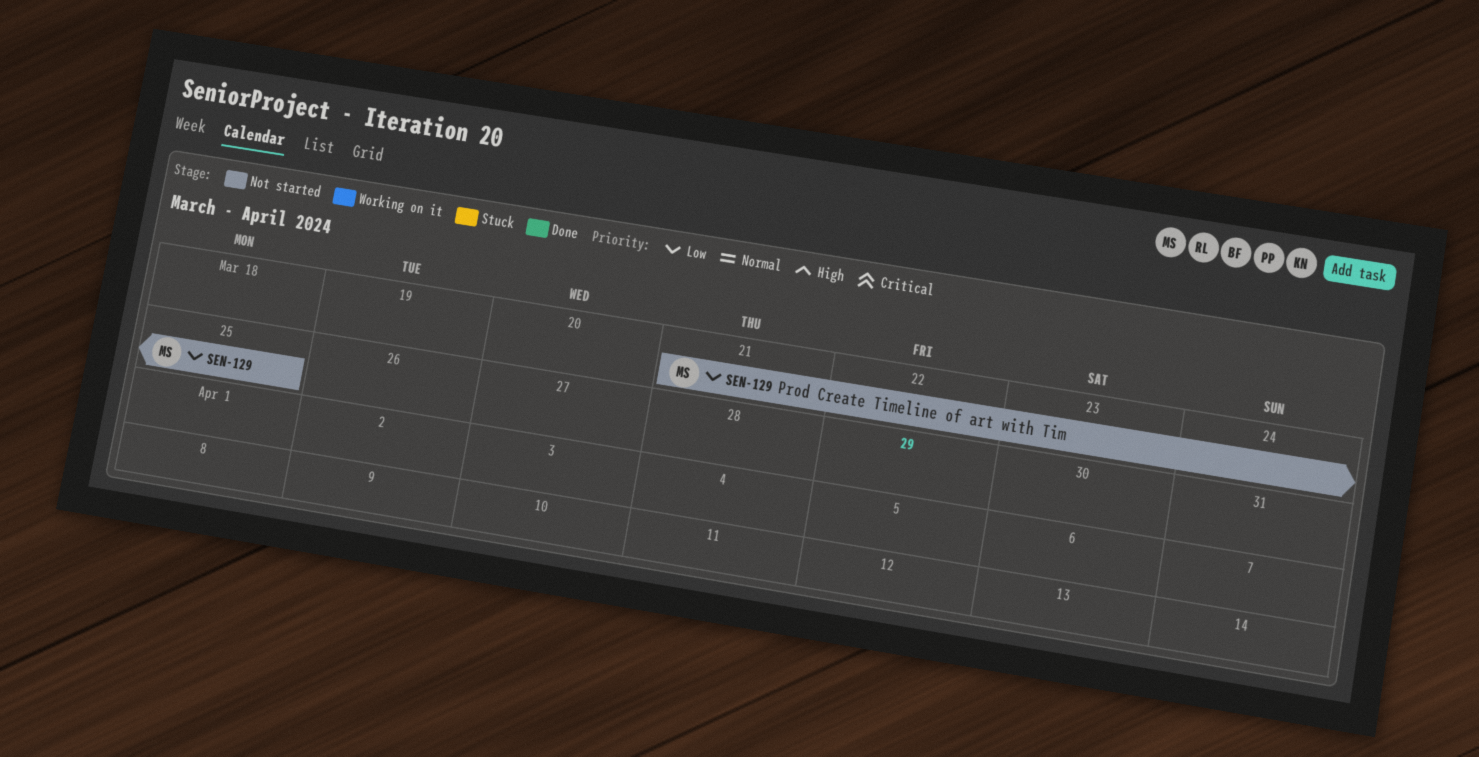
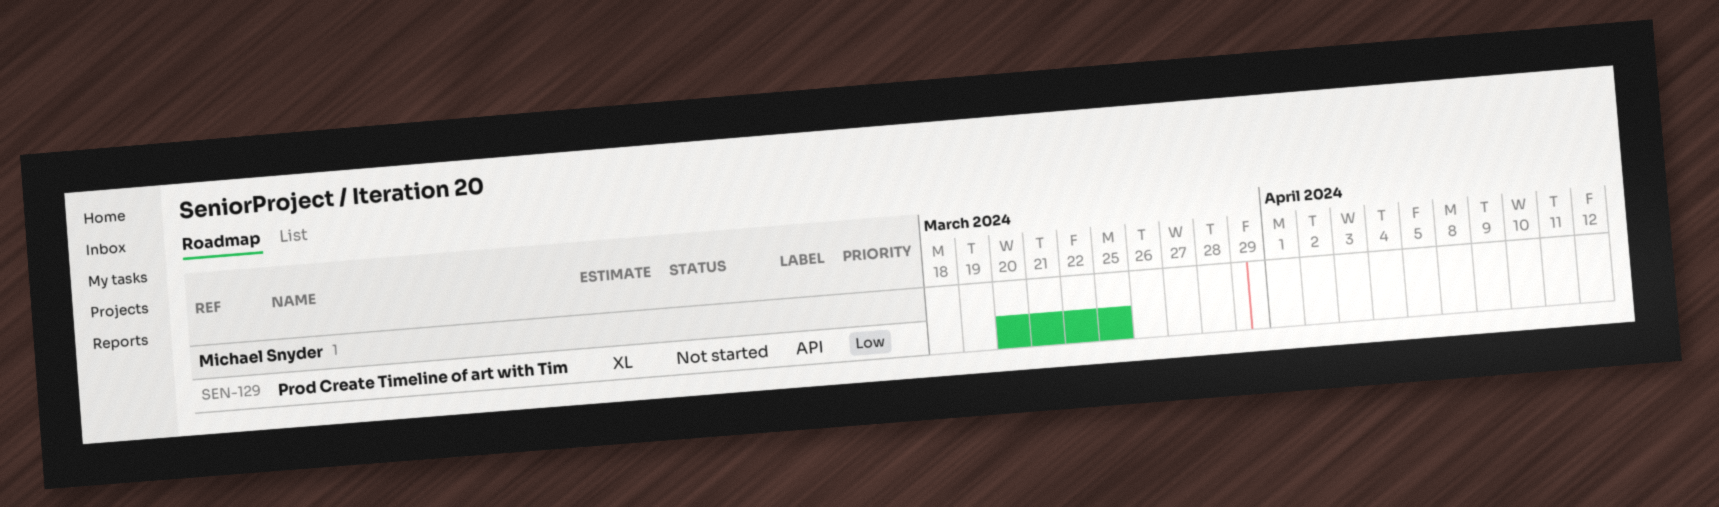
SEN-129, start: Mar 21 -> Mar 20

